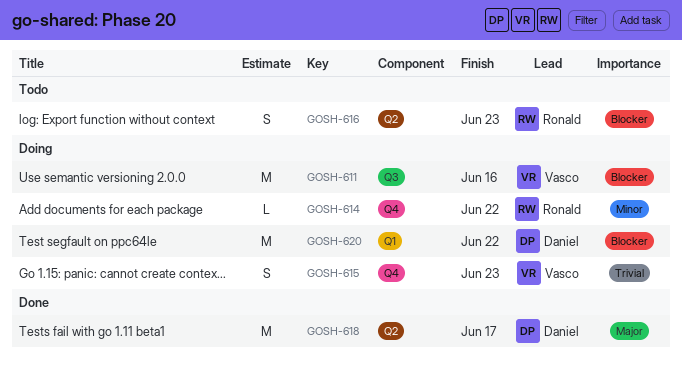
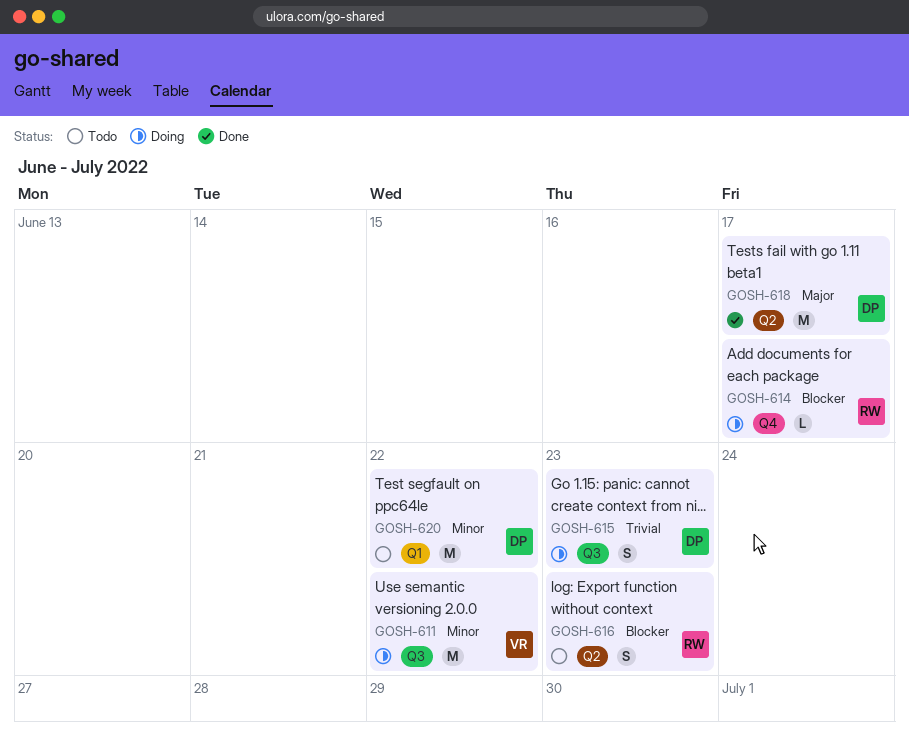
GOSH-611, priority: Blocker -> Minor
GOSH-611, due: Jun 16 -> Jun 22
GOSH-614, priority: Minor -> Blocker
GOSH-614, due: Jun 22 -> Jun 17
GOSH-615, owner: Vasco -> Daniel
GOSH-615, label: Q4 -> Q3
GOSH-620, status: Doing -> Todo
GOSH-620, priority: Blocker -> Minor

